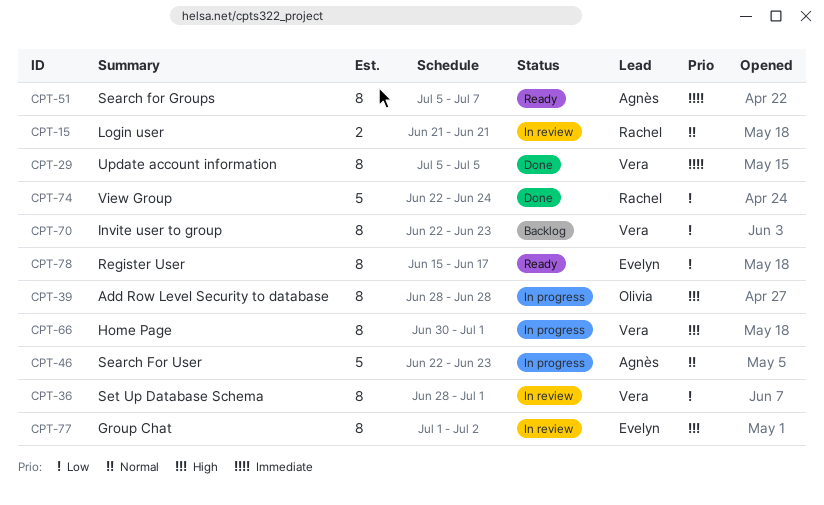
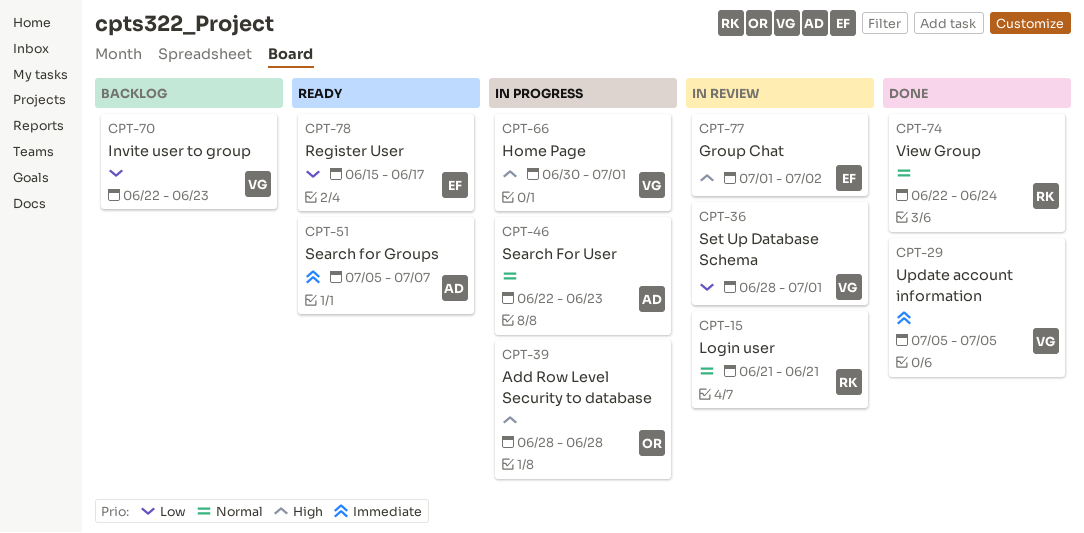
CPT-74, priority: Low -> Normal

